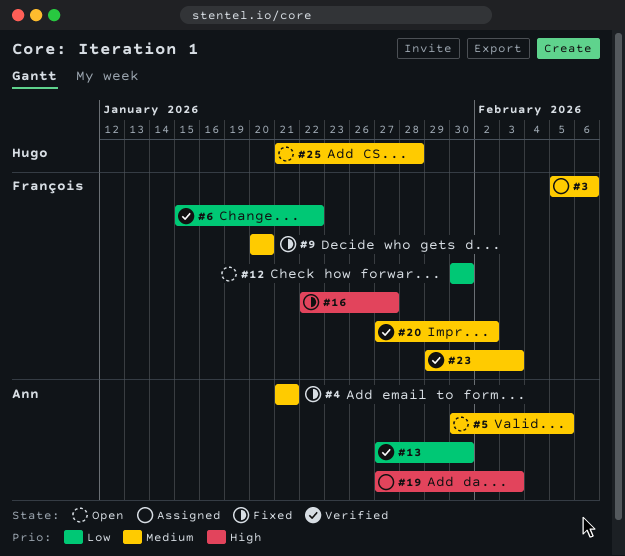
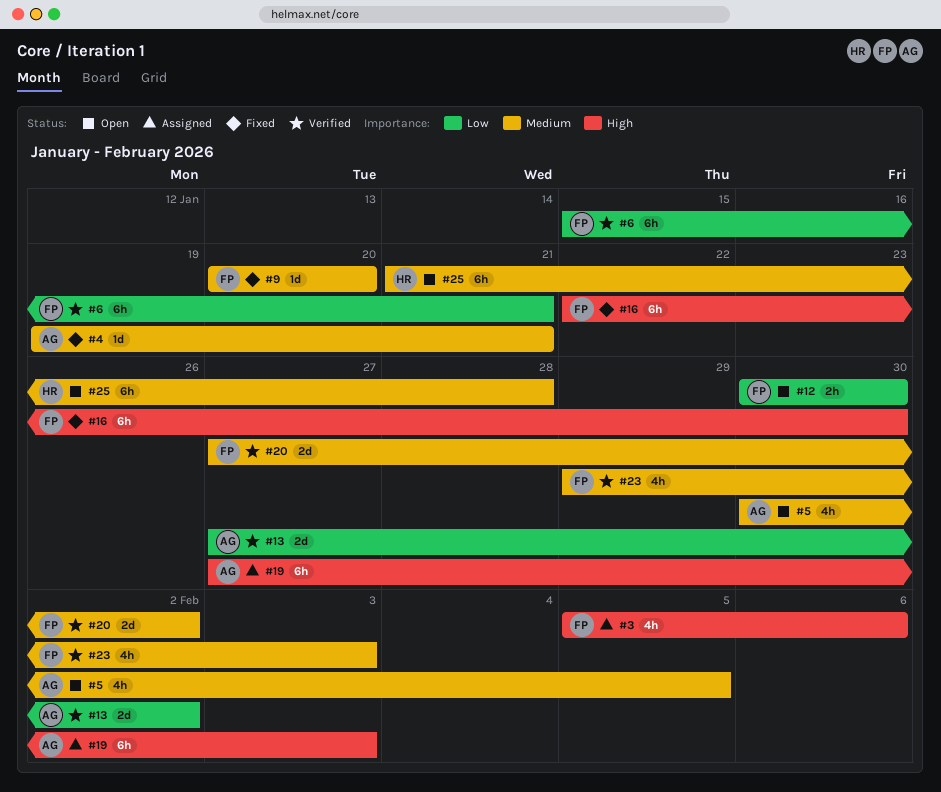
#3, priority: Medium -> High
#4, start: Jan 21 -> Jan 19
#6, due: Jan 22 -> Jan 21
#13, due: Jan 30 -> Feb 2
#16, due: Jan 27 -> Jan 30

